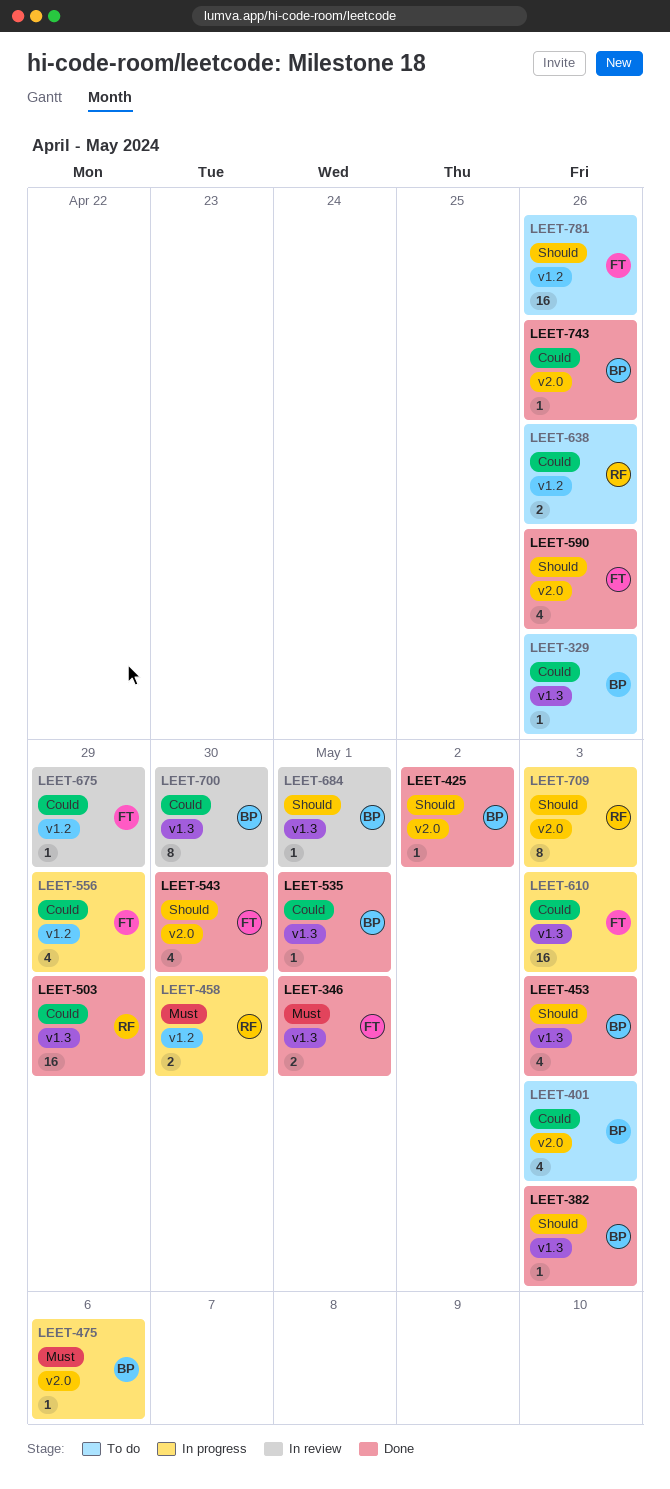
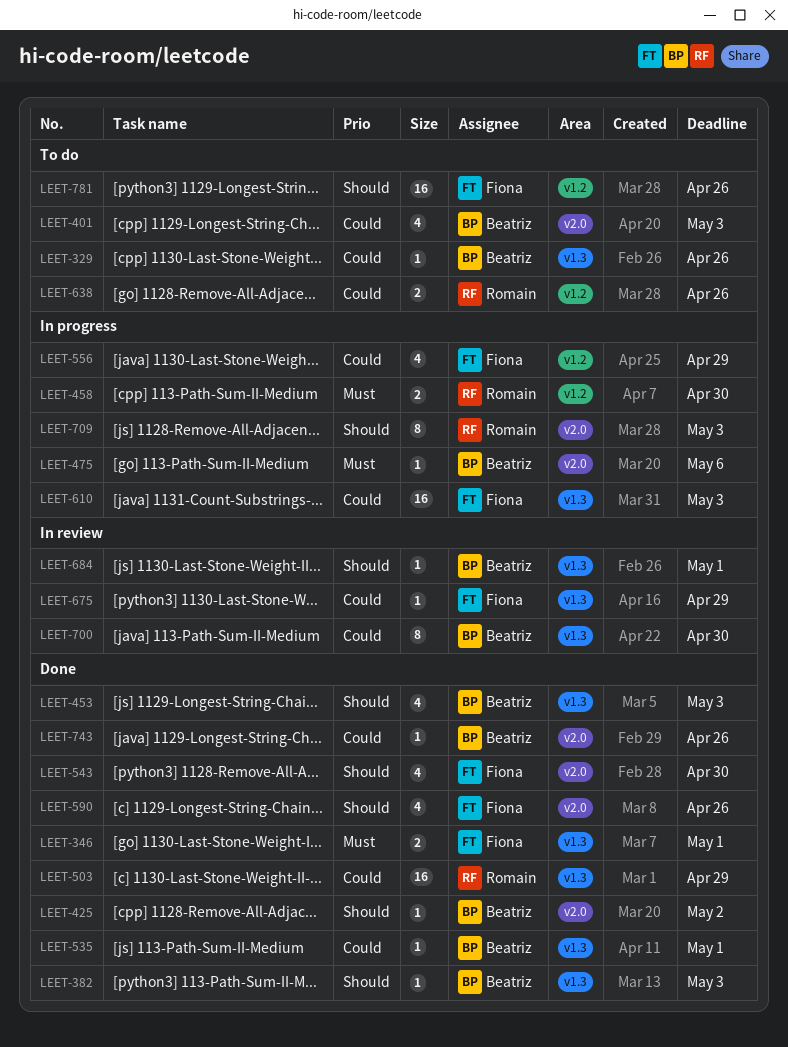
LEET-675, label: v1.2 -> v1.3

